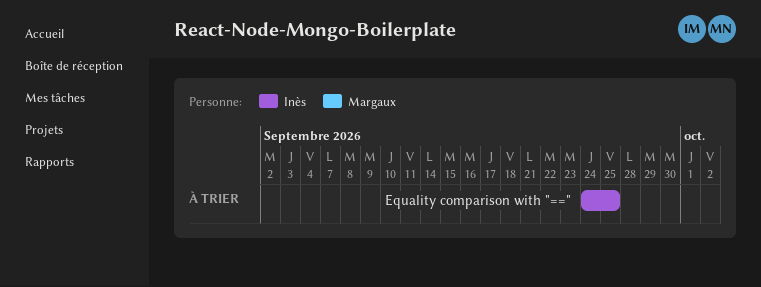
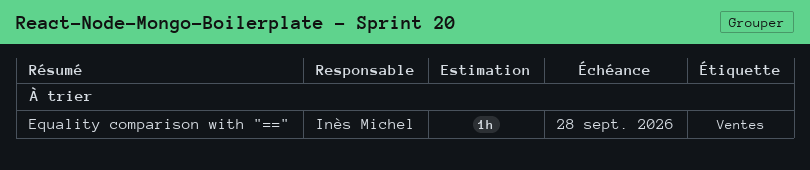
Equality comparison with "==", due: Sep 25 -> Sep 28

